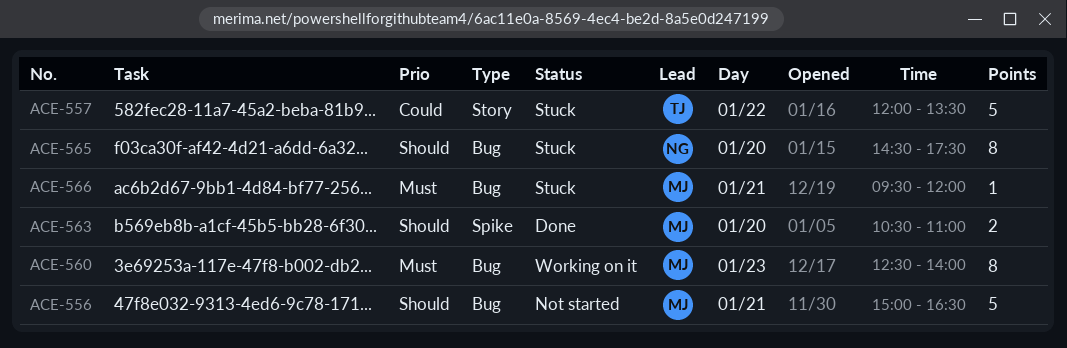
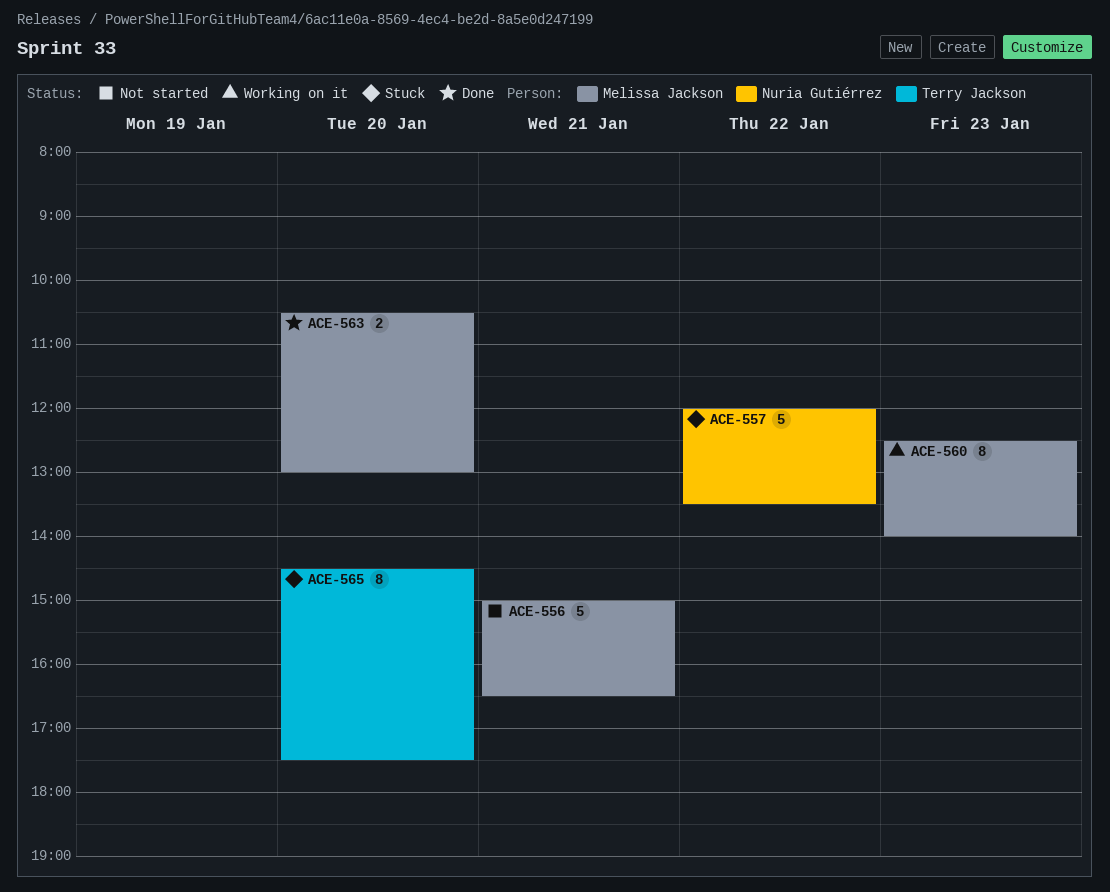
ACE-557, owner: Terry Jackson -> Nuria Gutiérrez
ACE-563, ends: 11:00 -> 13:00
ACE-565, owner: Nuria Gutiérrez -> Terry Jackson
ACE-566: present -> none

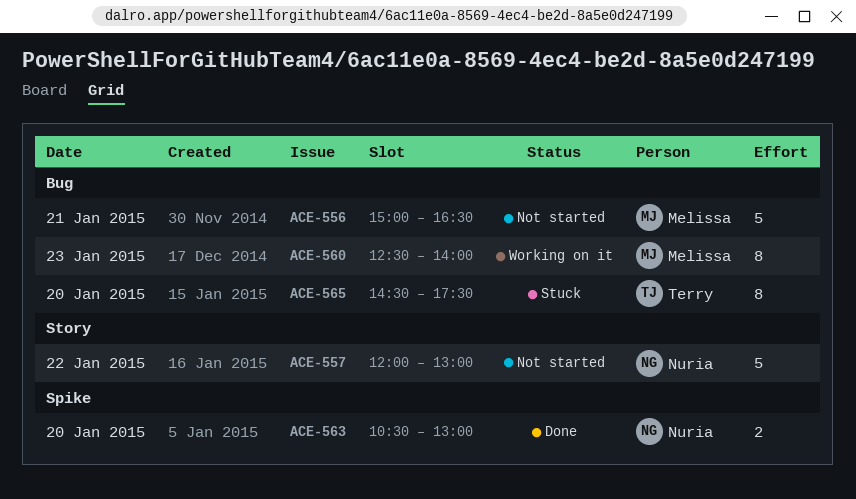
ACE-557, status: Stuck -> Not started
ACE-557, ends: 13:30 -> 13:00
ACE-563, owner: Melissa Jackson -> Nuria Gutiérrez

